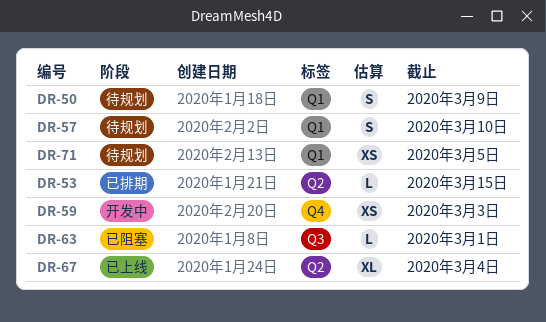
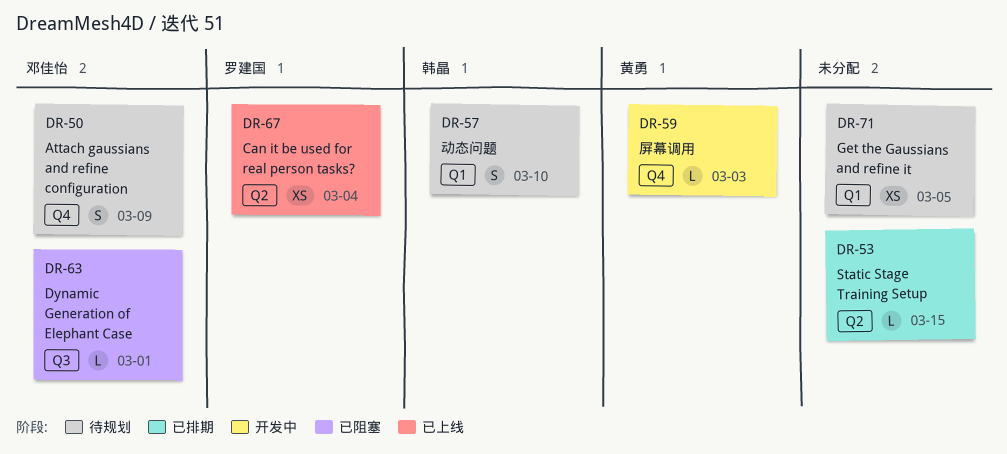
DR-50, label: Q1 -> Q4
DR-59, estimate: XS -> L
DR-67, estimate: XL -> XS

